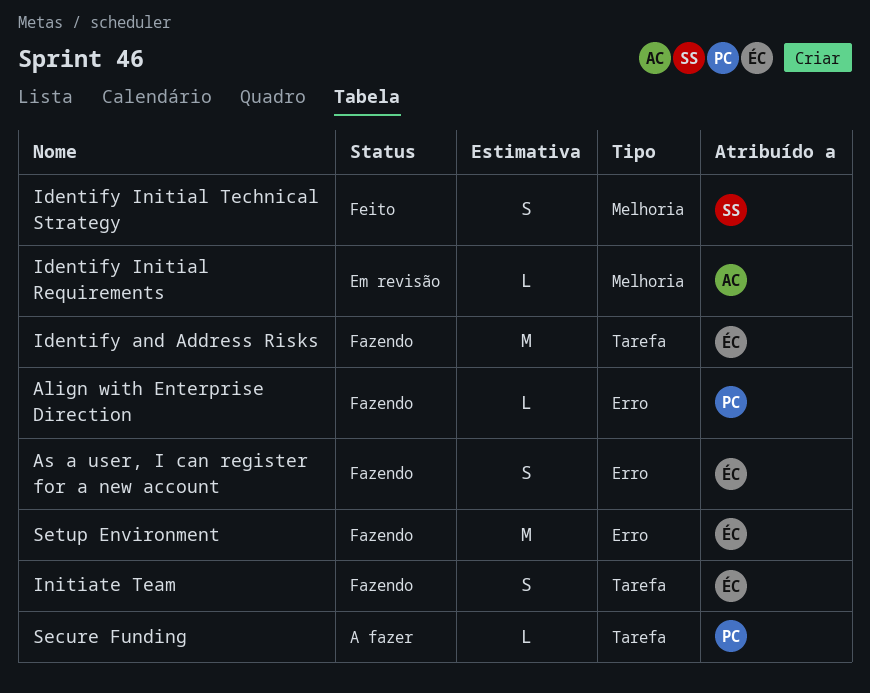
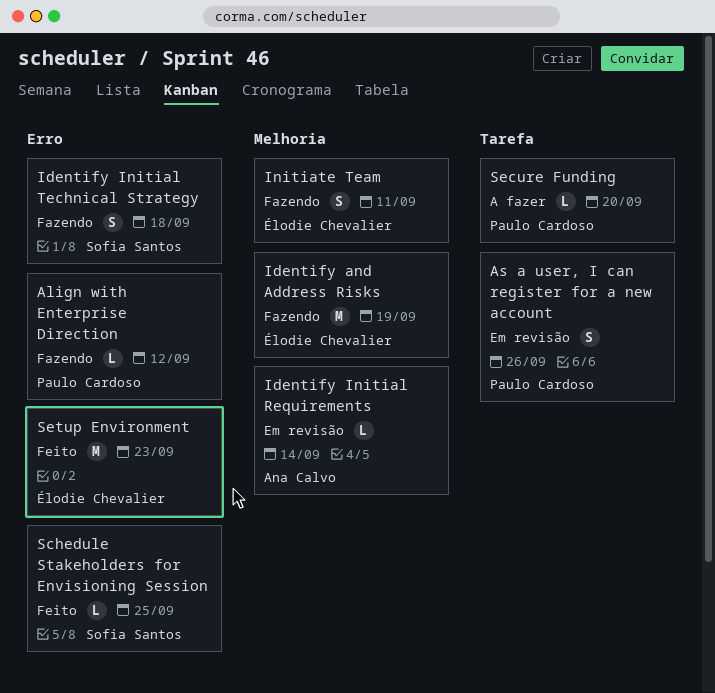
As a user, I can register for a new account, status: Fazendo -> Em revisão
As a user, I can register for a new account, owner: Élodie Chevalier -> Paulo Cardoso
As a user, I can register for a new account, label: Erro -> Tarefa
Identify and Address Risks, label: Tarefa -> Melhoria
Identify Initial Technical Strategy, status: Feito -> Fazendo
Identify Initial Technical Strategy, label: Melhoria -> Erro
Initiate Team, label: Tarefa -> Melhoria
Schedule Stakeholders for Envisioning Session: none -> present
Setup Environment, status: Fazendo -> Feito

